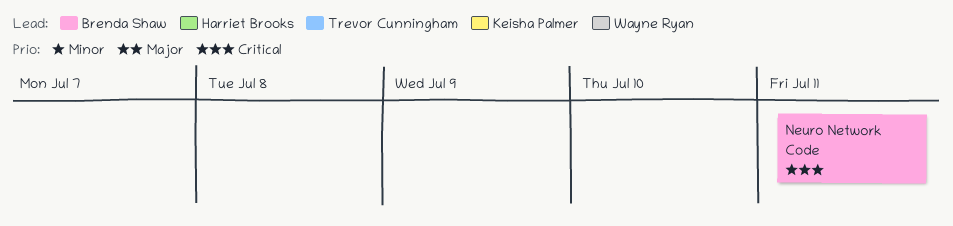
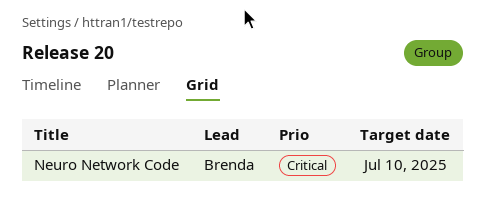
Neuro Network Code, due: Jul 11 -> Jul 10

